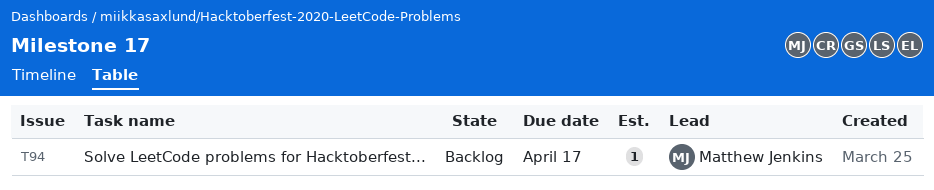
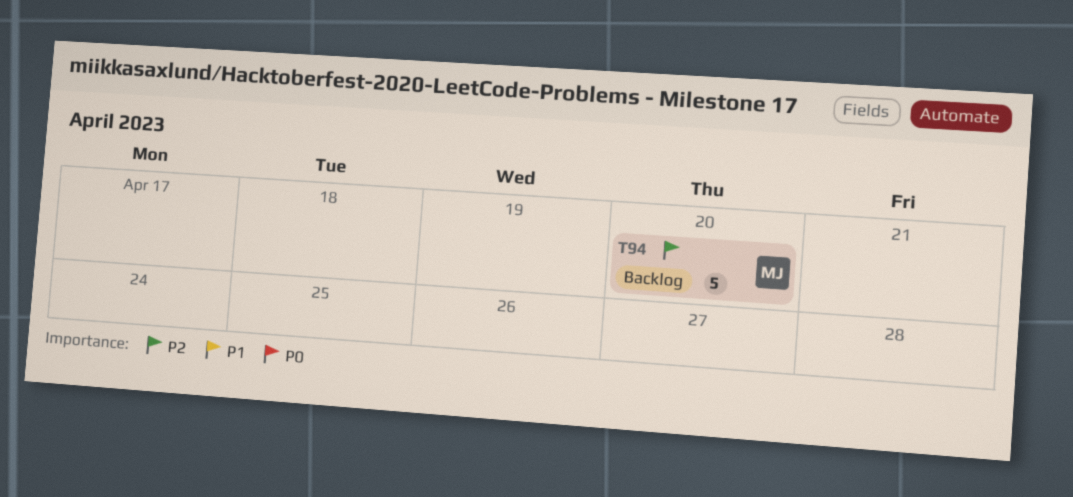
T94, estimate: 1 -> 5
T94, due: Apr 17 -> Apr 20

